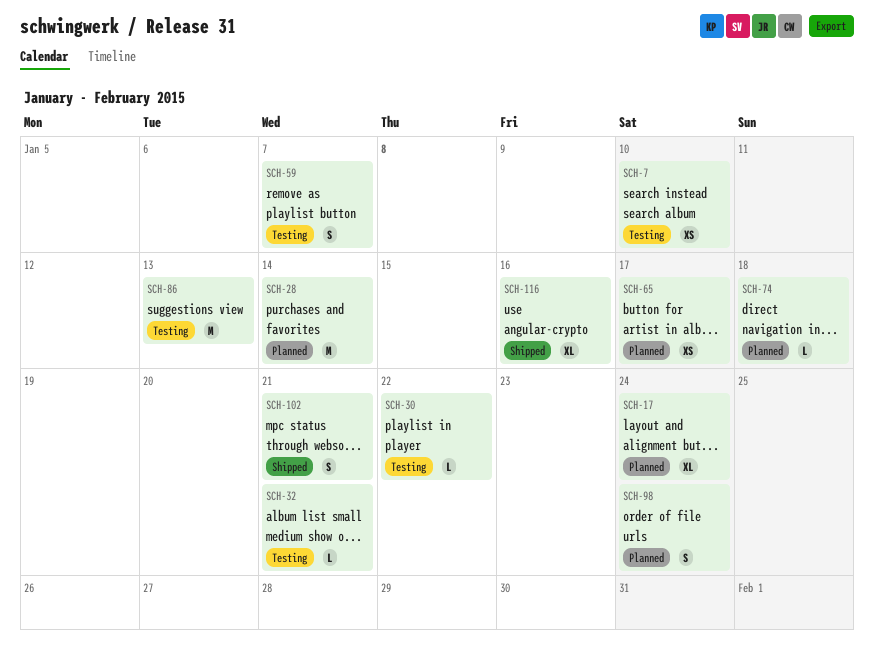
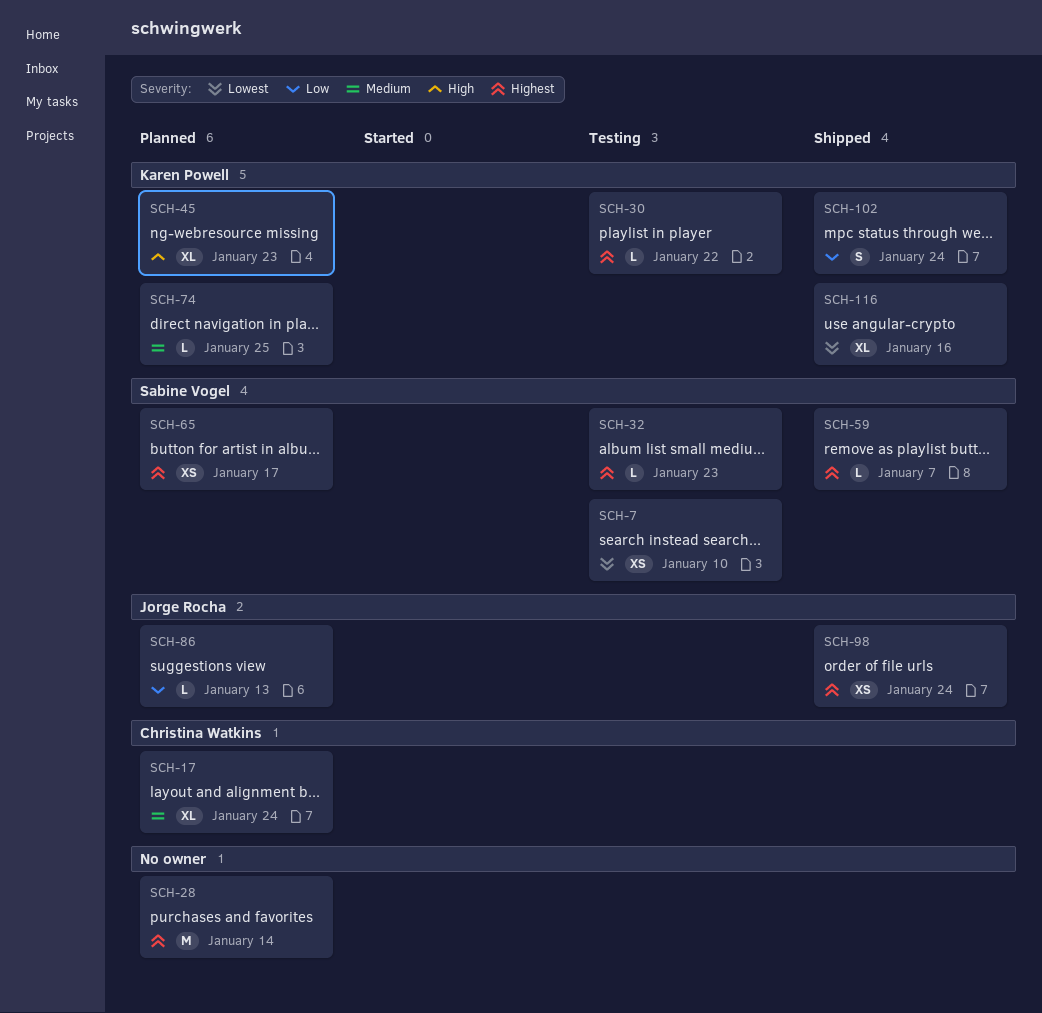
SCH-32, due: Jan 21 -> Jan 23
SCH-45: none -> present
SCH-59, status: Testing -> Shipped
SCH-59, estimate: S -> L
SCH-74, due: Jan 18 -> Jan 25
SCH-86, status: Testing -> Planned
SCH-86, estimate: M -> L
SCH-98, status: Planned -> Shipped
SCH-98, estimate: S -> XS
SCH-102, due: Jan 21 -> Jan 24

